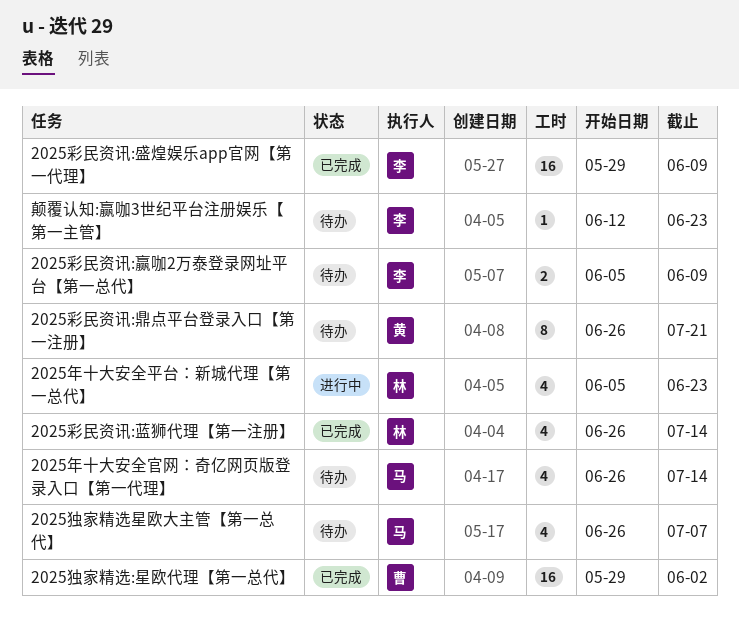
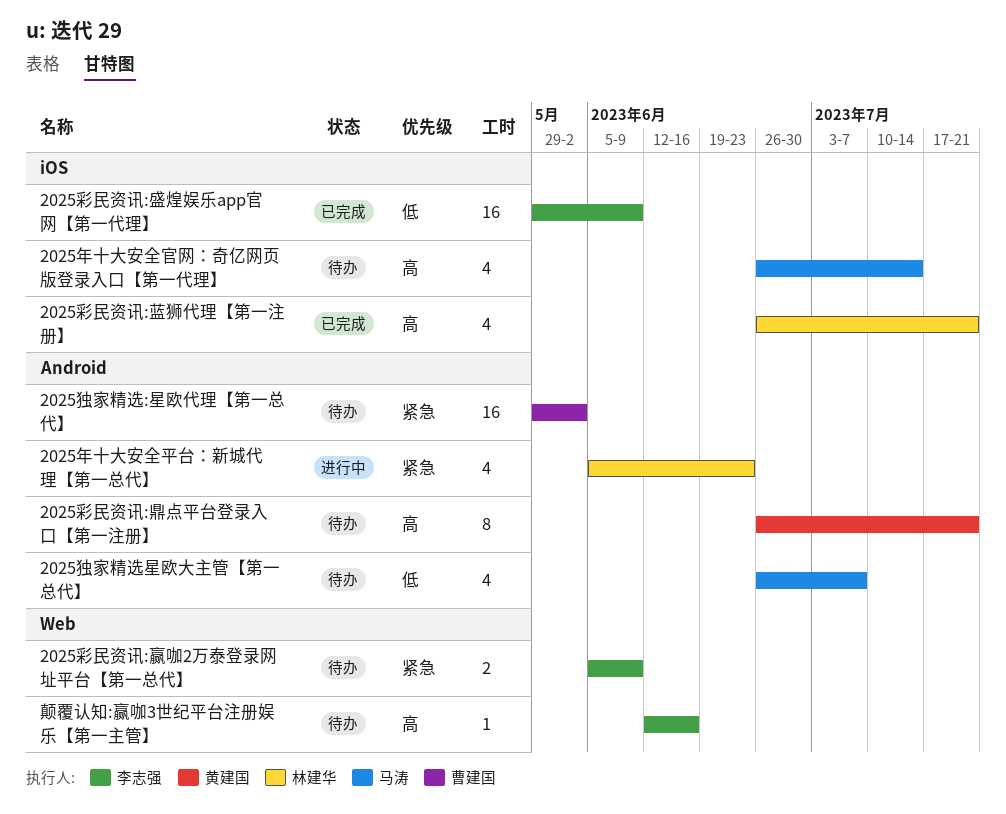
2025彩民资讯:蓝狮代理【第一注册】, due: Jul 14 -> Jul 21
2025独家精选:星欧代理【第一总代】, status: 已完成 -> 待办
颠覆认知:赢咖3世纪平台注册娱乐【第一主管】, due: Jun 23 -> Jun 16

